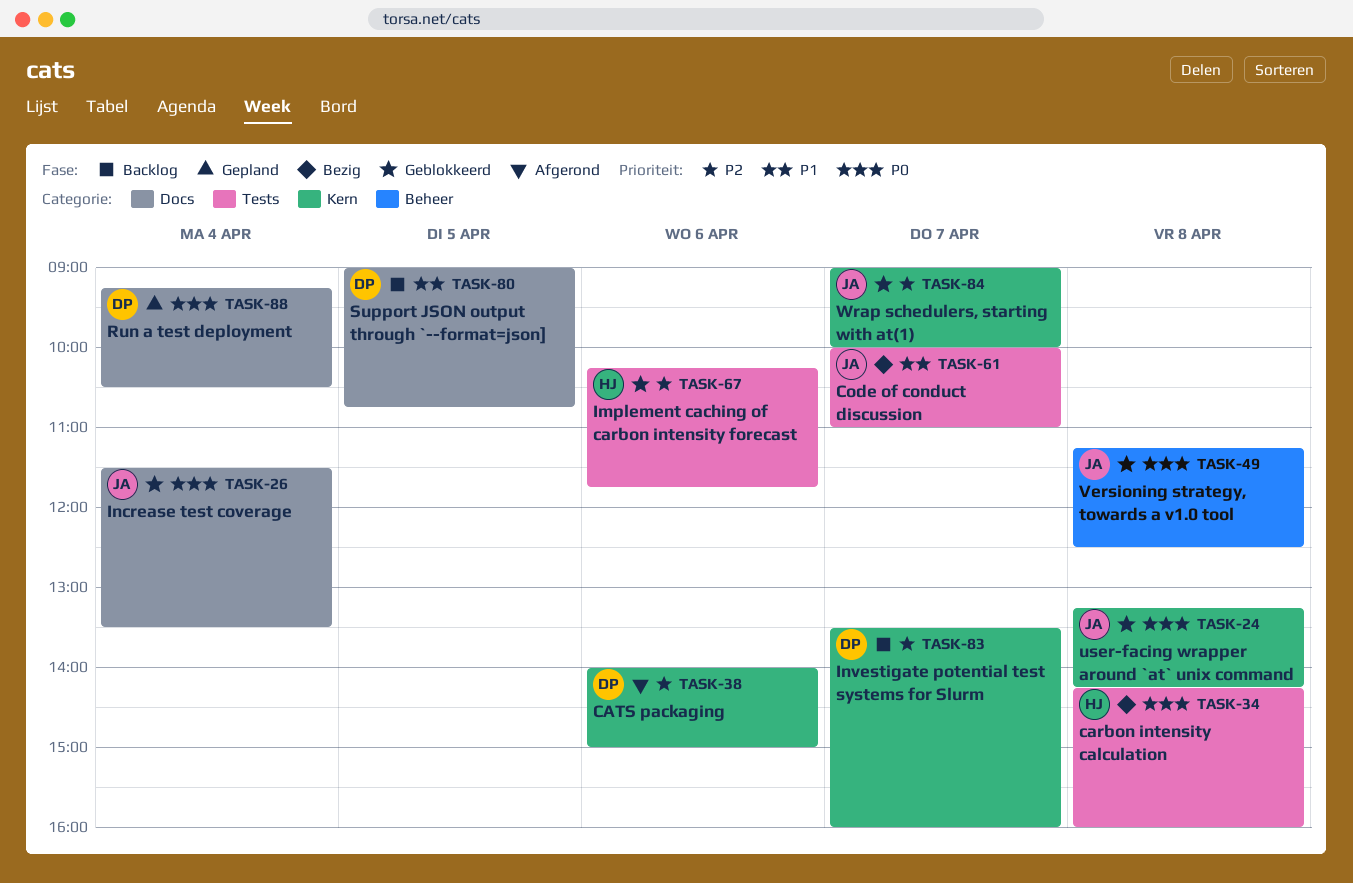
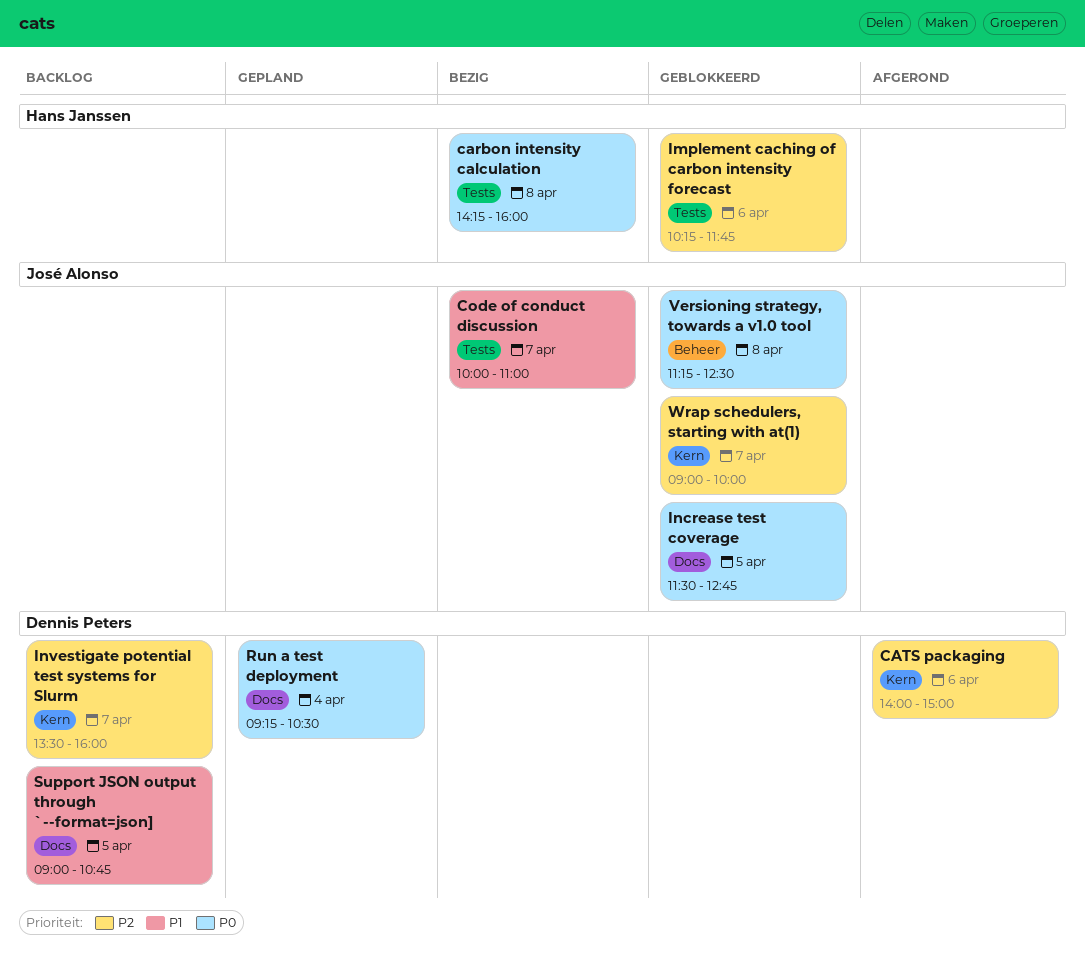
Increase test coverage, day: Apr 4 -> Apr 5
Increase test coverage, ends: 13:30 -> 12:45
user-facing wrapper around `at` unix command: present -> none

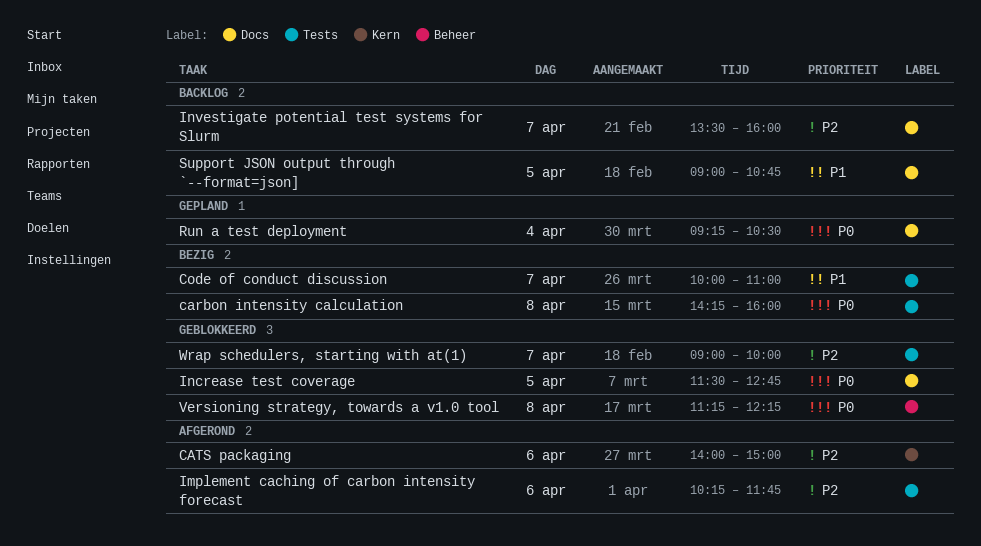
Implement caching of carbon intensity forecast, status: Geblokkeerd -> Afgerond
Investigate potential test systems for Slurm, label: Kern -> Docs
Versioning strategy, towards a v1.0 tool, ends: 12:30 -> 12:15
Wrap schedulers, starting with at(1), label: Kern -> Tests

